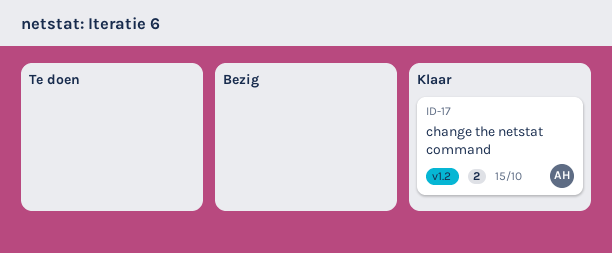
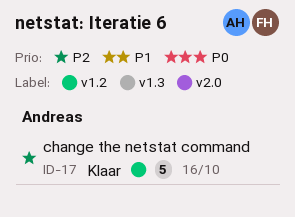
ID-17, estimate: 2 -> 5
ID-17, due: Oct 15 -> Oct 16

